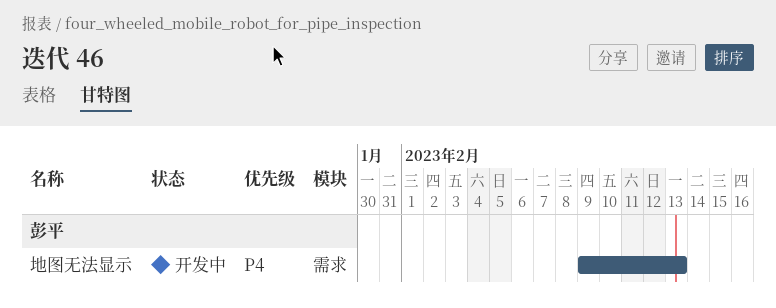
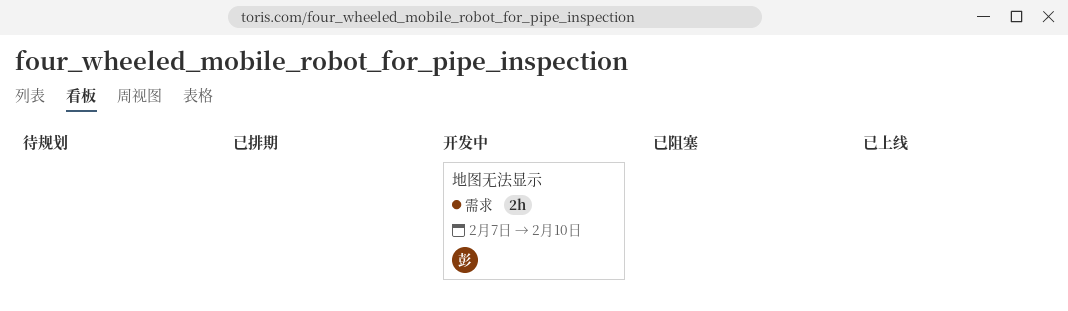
地图无法显示, start: Feb 9 -> Feb 7
地图无法显示, due: Feb 13 -> Feb 10

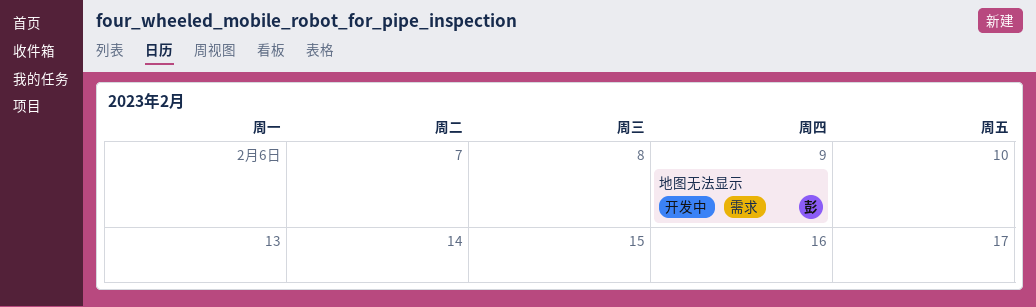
地图无法显示, due: Feb 10 -> Feb 9

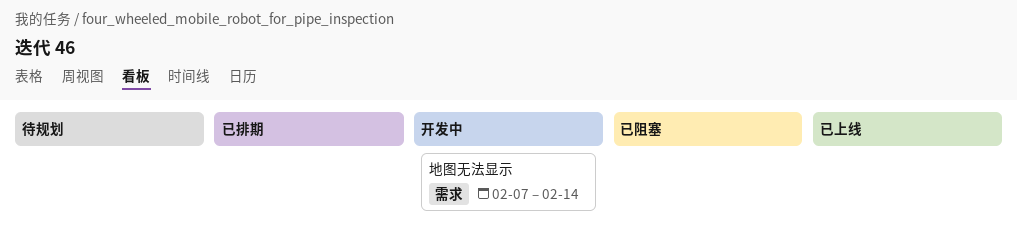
地图无法显示, due: Feb 9 -> Feb 14

